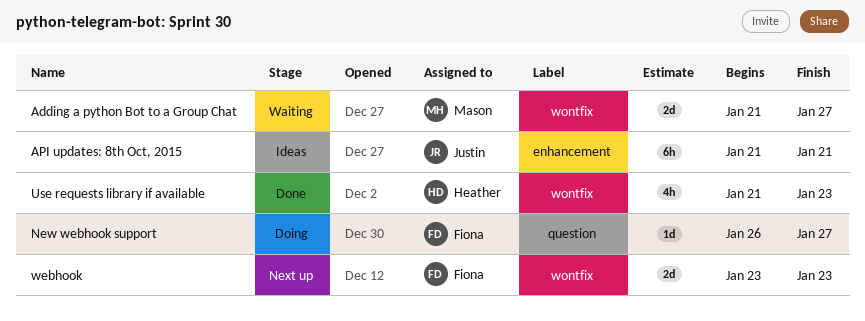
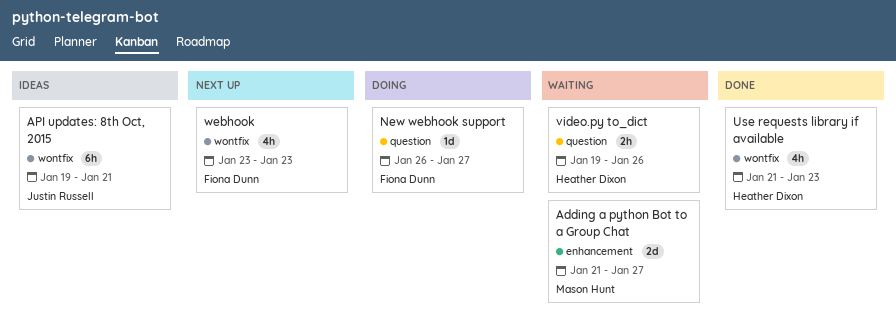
Adding a python Bot to a Group Chat, label: wontfix -> enhancement
API updates: 8th Oct, 2015, label: enhancement -> wontfix
API updates: 8th Oct, 2015, start: Jan 21 -> Jan 19
video.py to_dict: none -> present
webhook, estimate: 2d -> 4h

